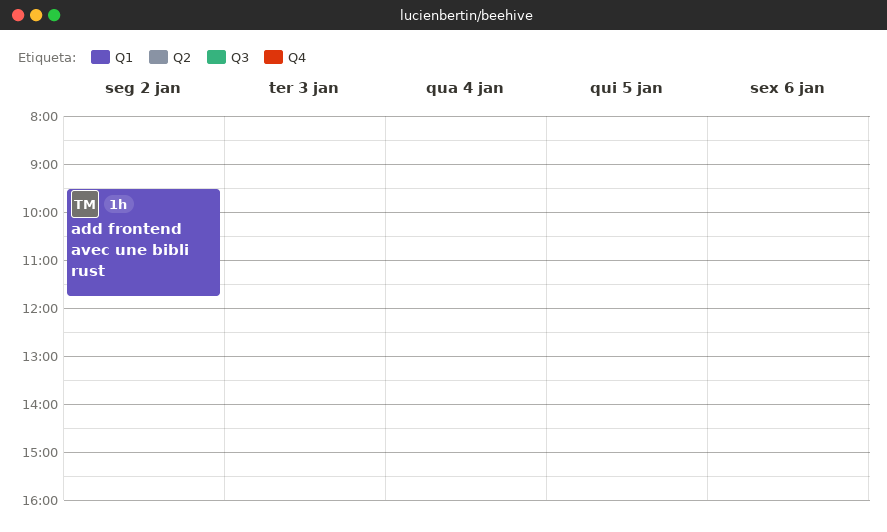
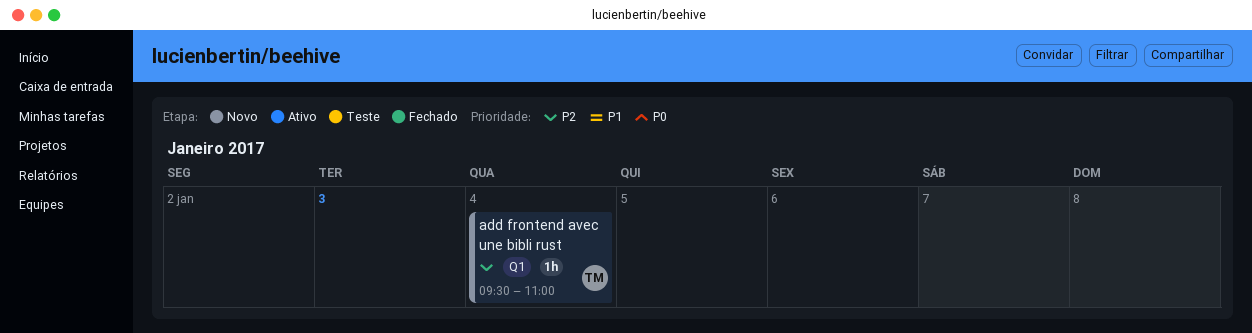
add frontend avec une bibli rust, day: Jan 2 -> Jan 4
add frontend avec une bibli rust, ends: 11:45 -> 11:00

